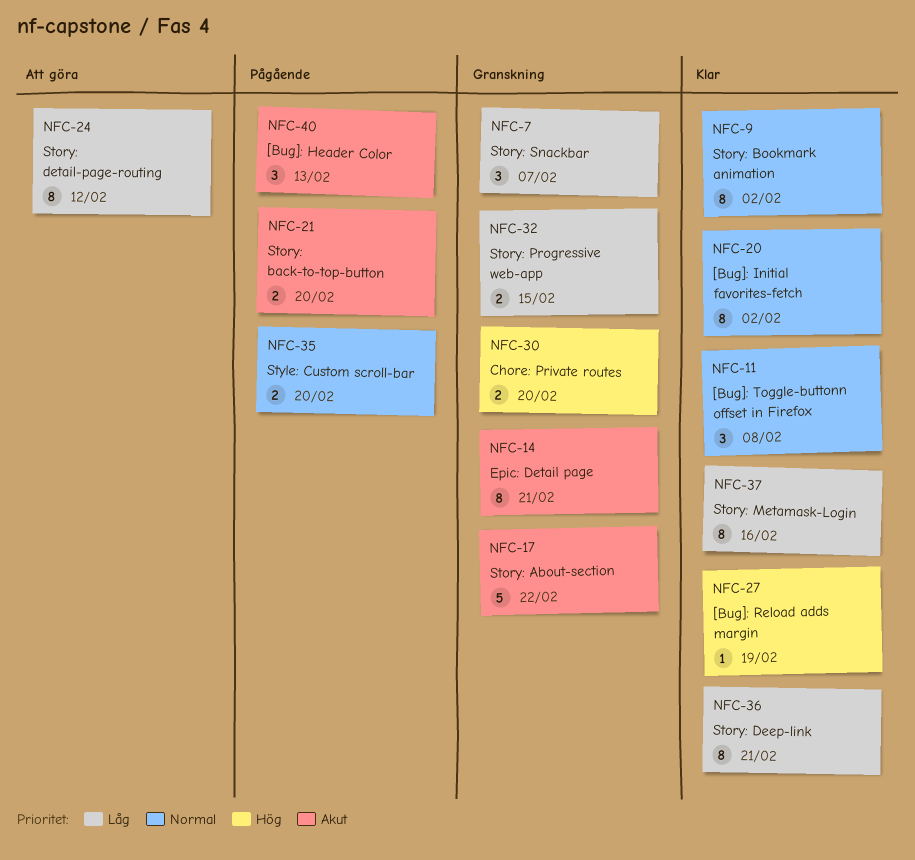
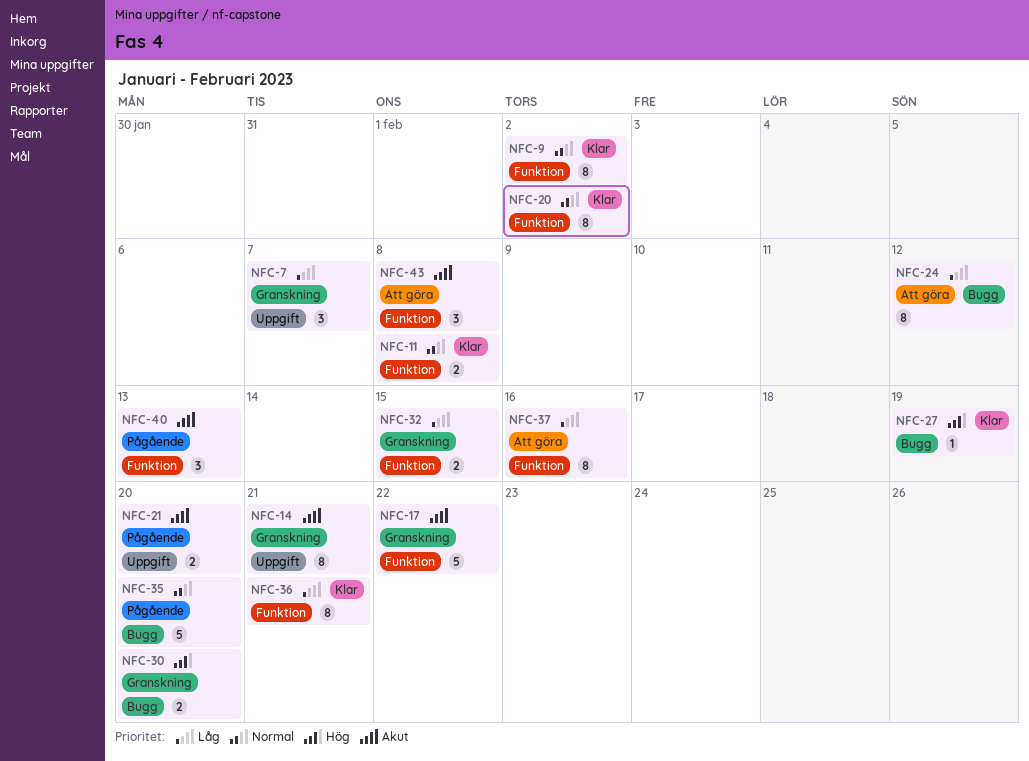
NFC-11, estimate: 3 -> 2
NFC-35, estimate: 2 -> 5
NFC-37, status: Klar -> Att göra
NFC-43: none -> present

